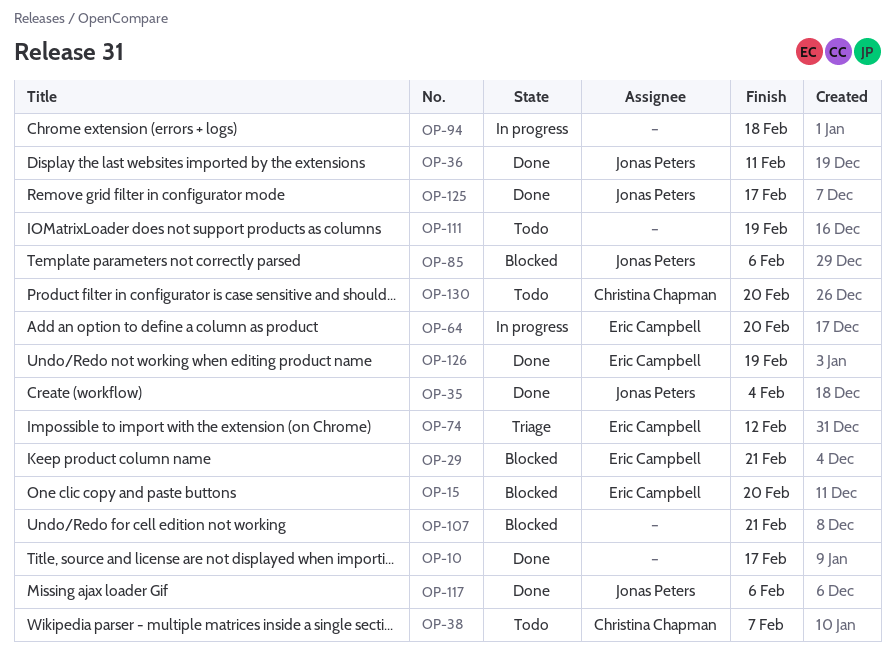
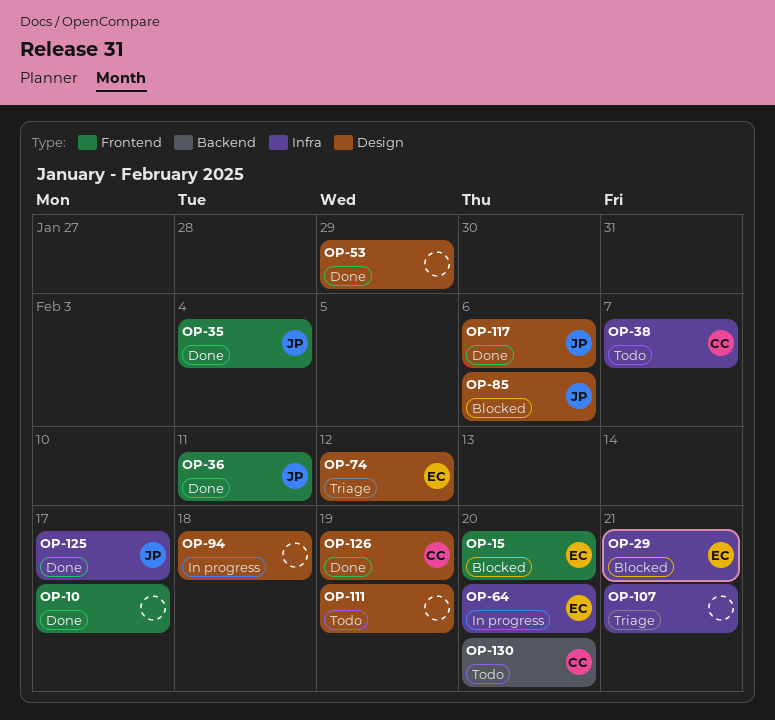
OP-53: none -> present
OP-107, status: Blocked -> Triage
OP-126, owner: Eric Campbell -> Christina Chapman

